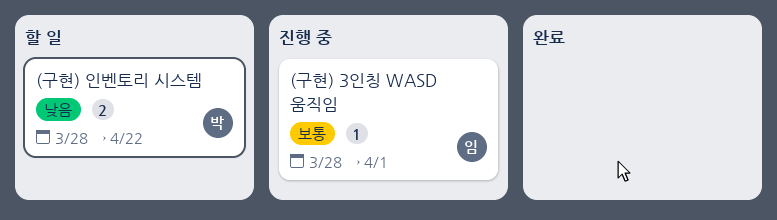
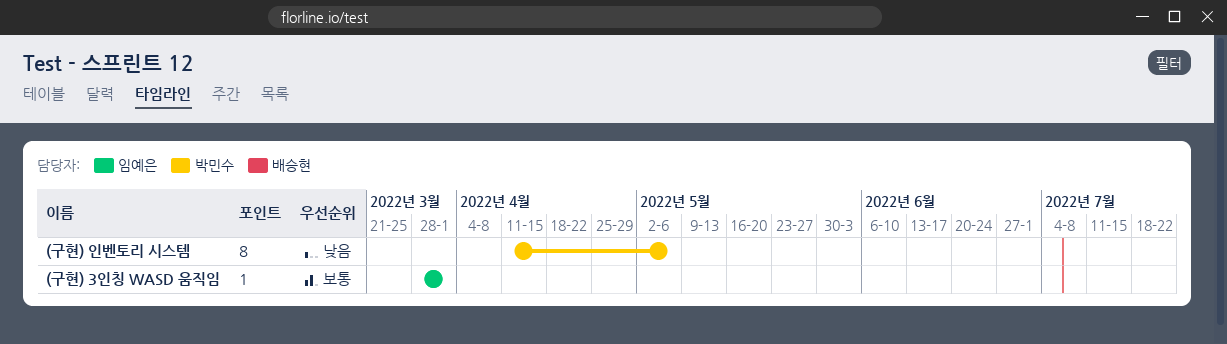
(구현) 인벤토리 시스템, estimate: 2 -> 8
(구현) 인벤토리 시스템, start: Mar 28 -> Apr 11
(구현) 인벤토리 시스템, due: Apr 22 -> May 6

